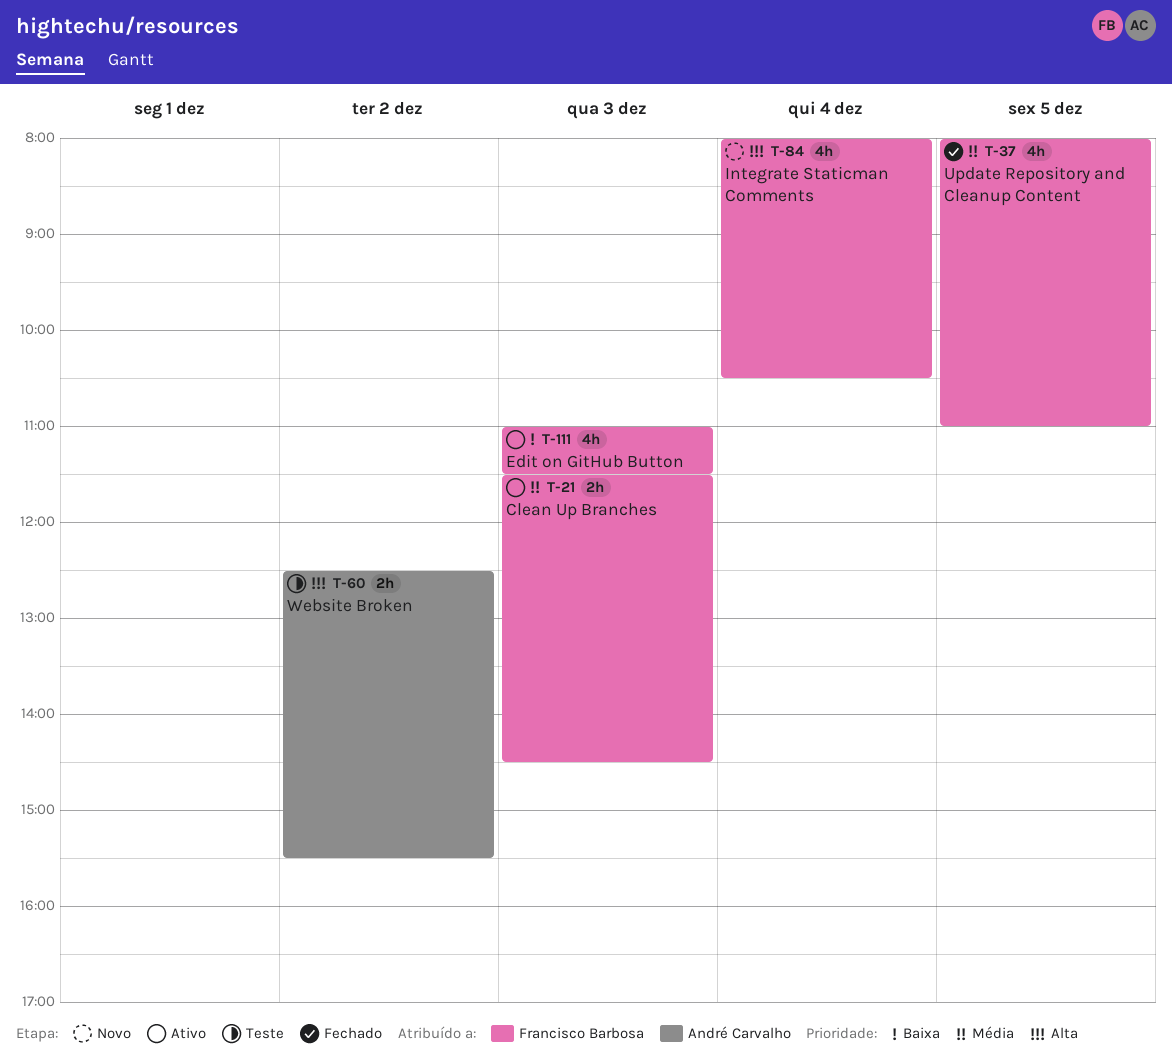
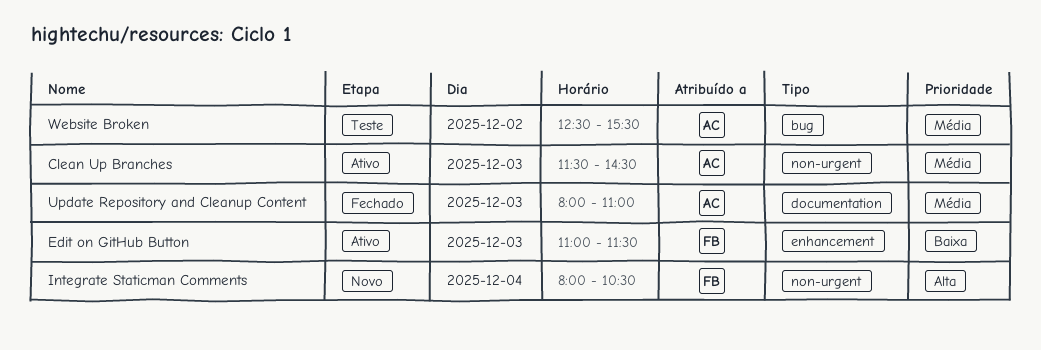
Clean Up Branches, owner: Francisco Barbosa -> André Carvalho
Update Repository and Cleanup Content, owner: Francisco Barbosa -> André Carvalho
Update Repository and Cleanup Content, day: Dec 5 -> Dec 3
Website Broken, priority: Alta -> Média

